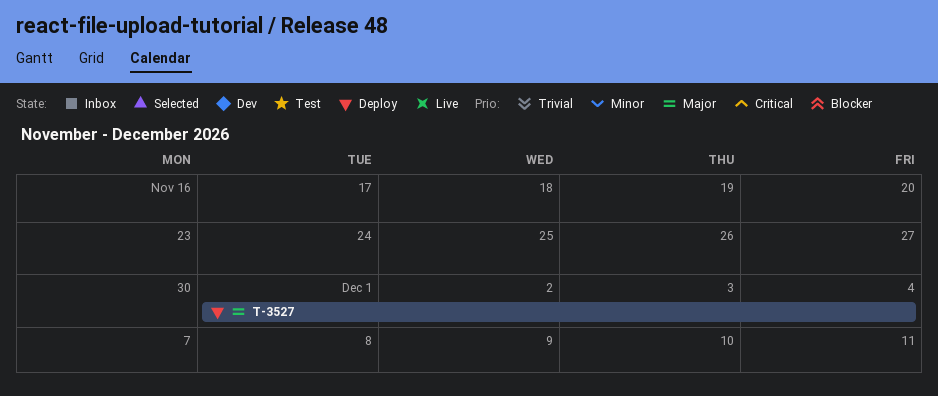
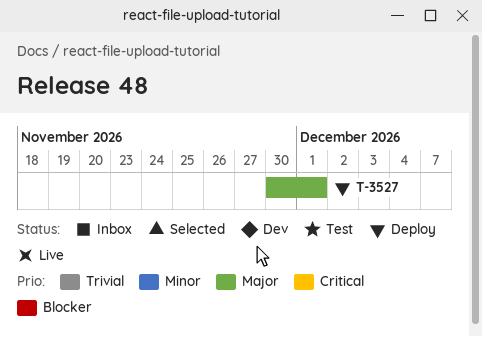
T-3527, start: Dec 1 -> Nov 30
T-3527, due: Dec 4 -> Dec 1

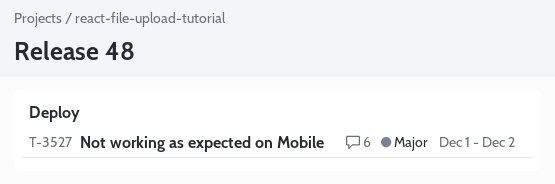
T-3527, start: Nov 30 -> Dec 1
T-3527, due: Dec 1 -> Dec 2

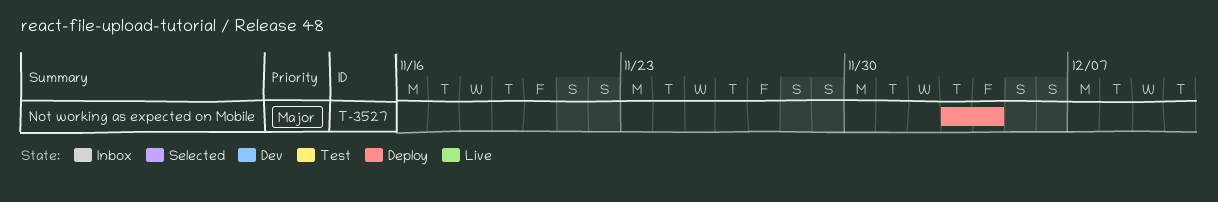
T-3527, start: Dec 1 -> Dec 3
T-3527, due: Dec 2 -> Dec 4

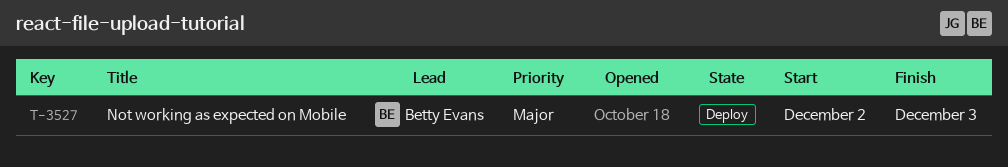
T-3527, start: Dec 3 -> Dec 2
T-3527, due: Dec 4 -> Dec 3

